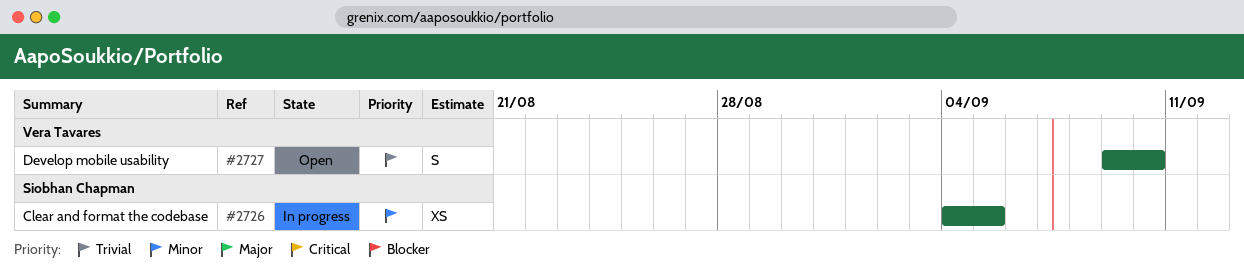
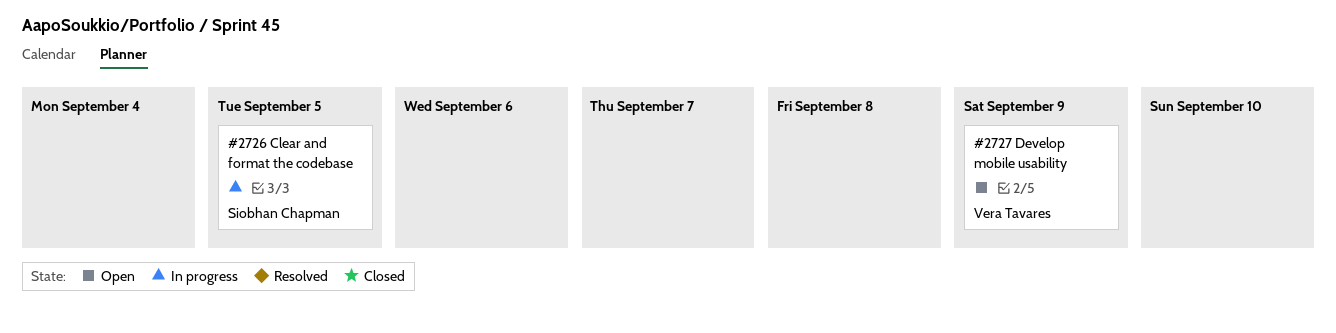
#2727, due: Sep 10 -> Sep 9

